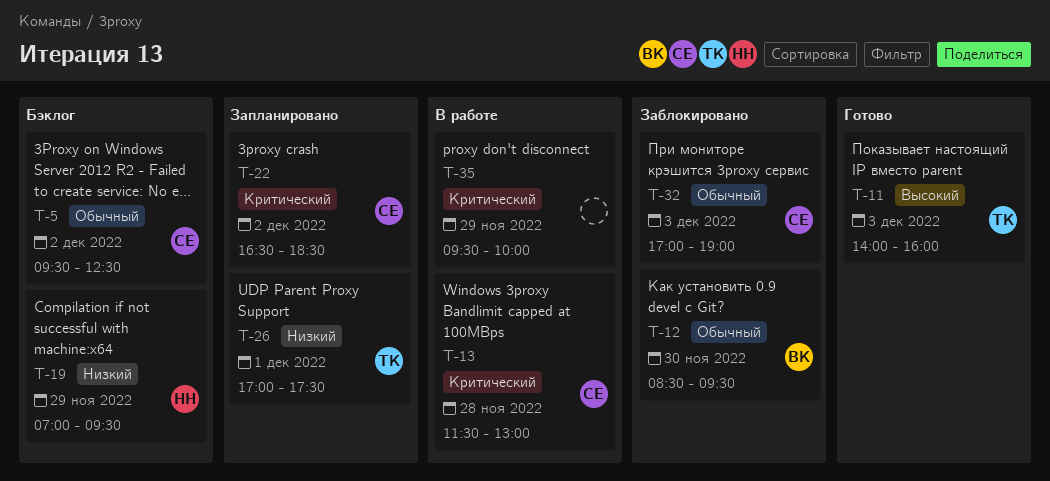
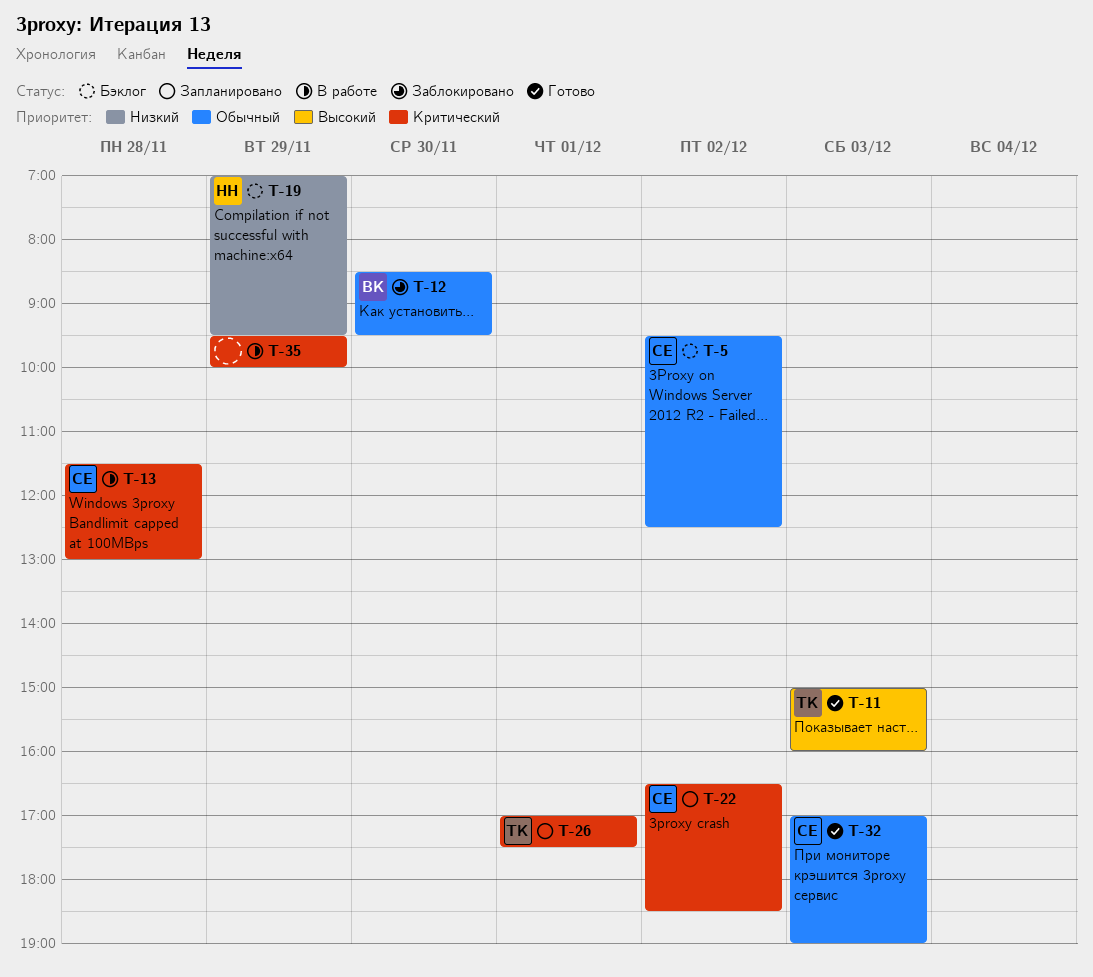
T-11, begins: 14:00 -> 15:00
T-26, priority: Низкий -> Критический
T-32, status: Заблокировано -> Готово

